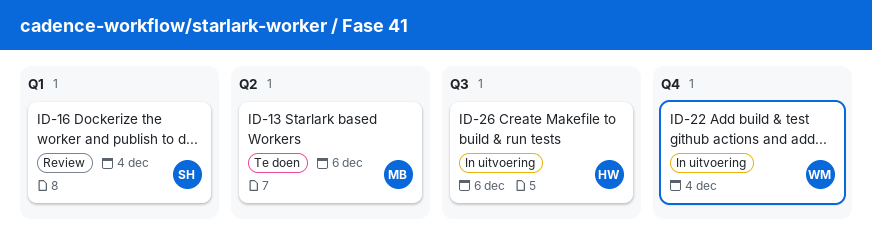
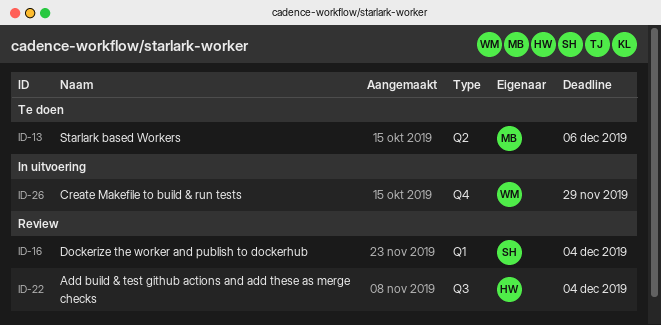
ID-22, status: In uitvoering -> Review
ID-22, owner: WM -> HW
ID-22, label: Q4 -> Q3
ID-26, owner: HW -> WM
ID-26, label: Q3 -> Q4
ID-26, due: Dec 6 -> Nov 29

